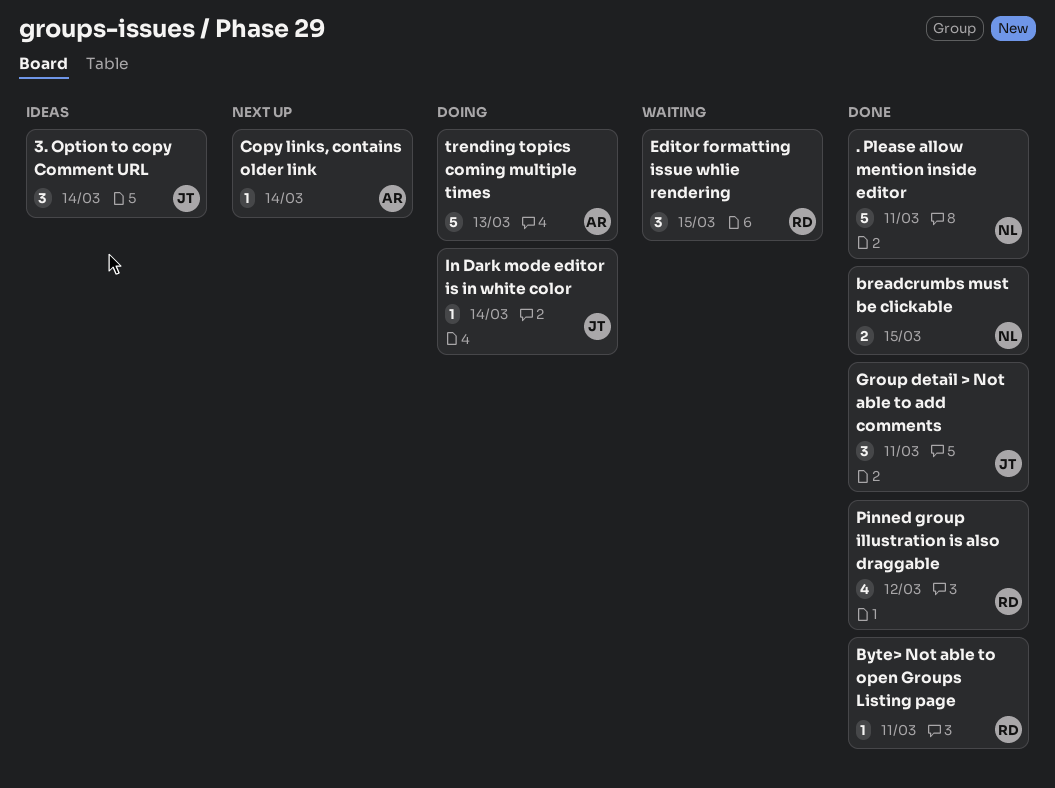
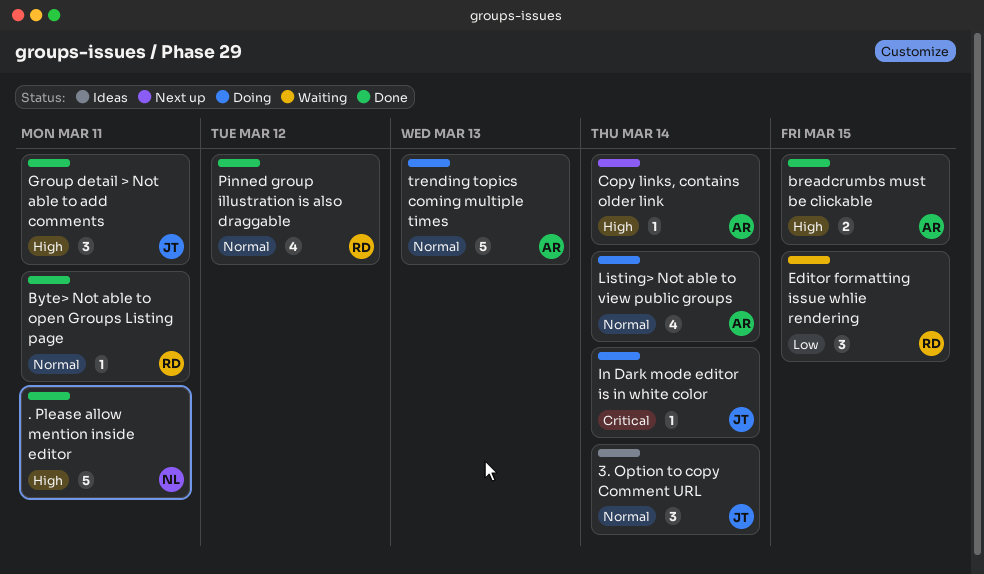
breadcrumbs must be clickable, owner: NL -> AR
Listing> Not able to view public groups: none -> present

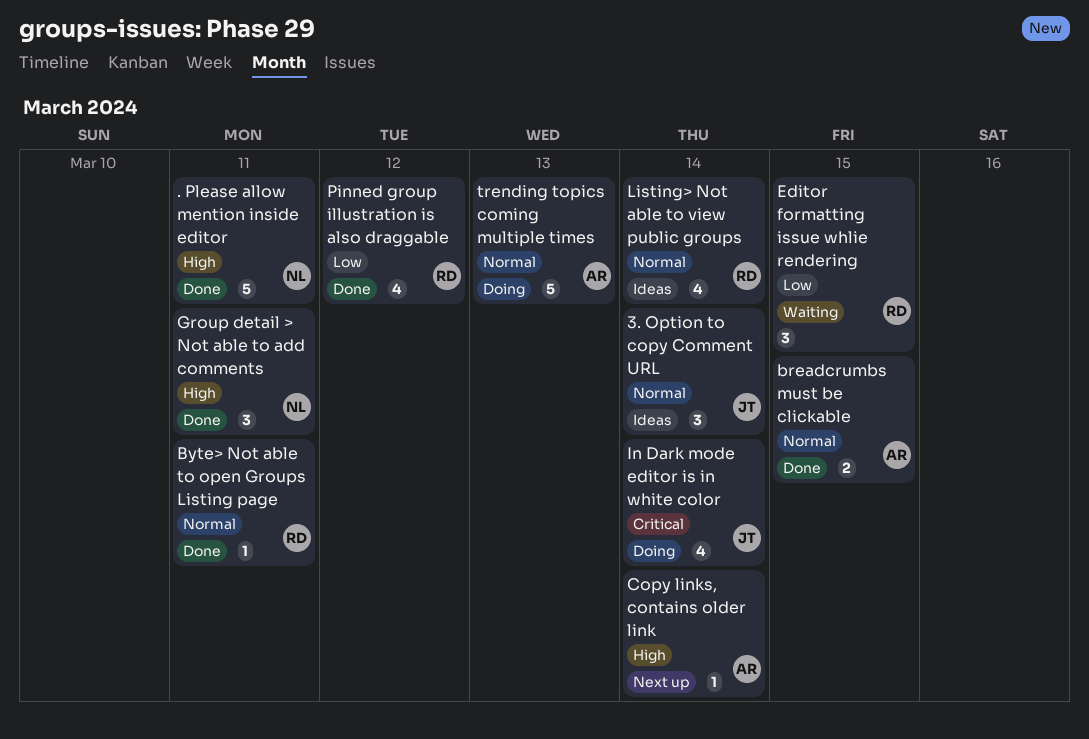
breadcrumbs must be clickable, priority: High -> Normal
Group detail > Not able to add comments, owner: JT -> NL
In Dark mode editor is in white color, estimate: 1 -> 4
Listing> Not able to view public groups, status: Doing -> Ideas
Listing> Not able to view public groups, owner: AR -> RD
Pinned group illustration is also draggable, priority: Normal -> Low

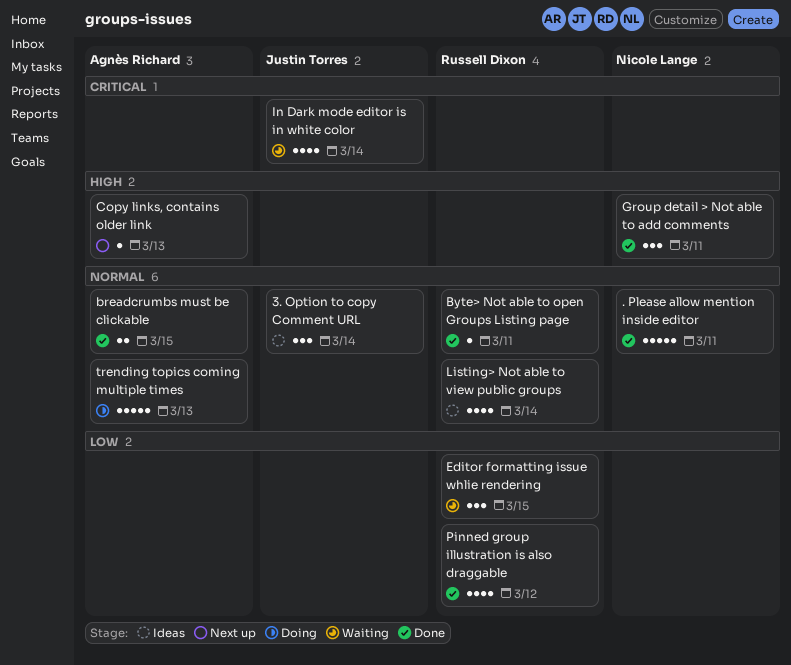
. Please allow mention inside editor, priority: High -> Normal
Copy links, contains older link, due: Mar 14 -> Mar 13
In Dark mode editor is in white color, status: Doing -> Waiting

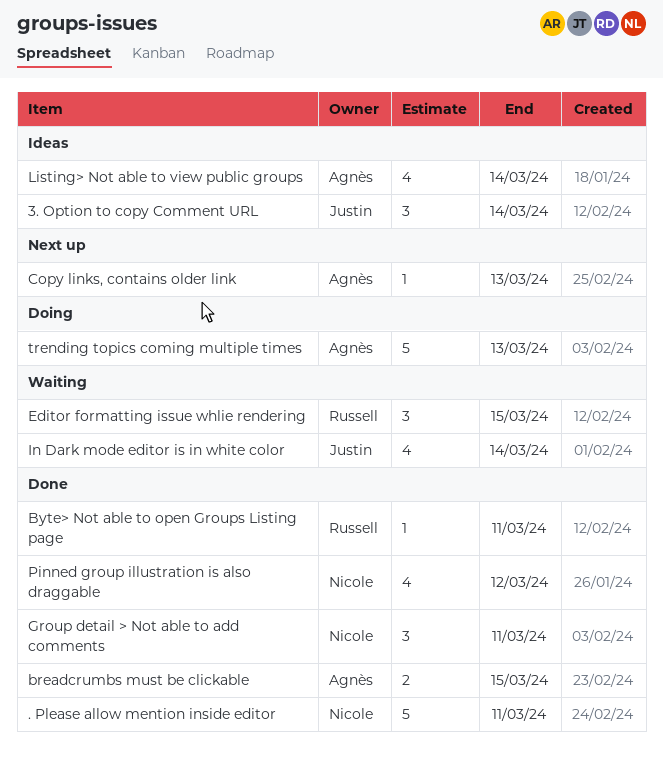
Listing> Not able to view public groups, owner: Russell Dixon -> Agnès Richard
Pinned group illustration is also draggable, owner: Russell Dixon -> Nicole Lange

